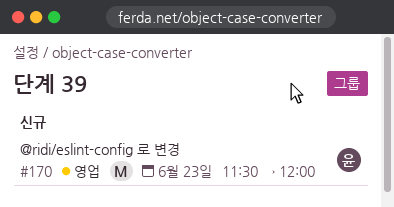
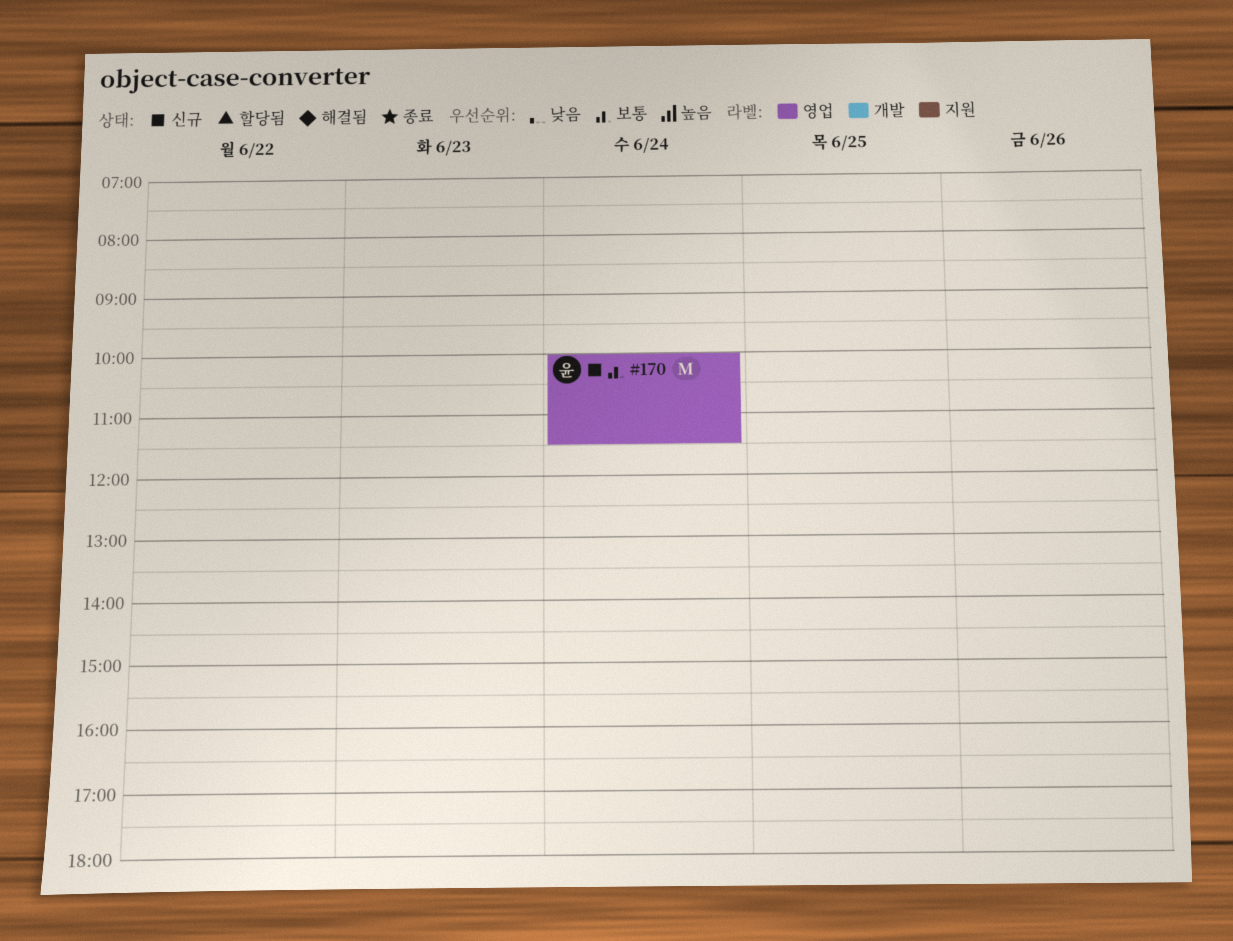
#170, day: Jun 23 -> Jun 24
#170, begins: 11:30 -> 10:00
#170, ends: 12:00 -> 11:30

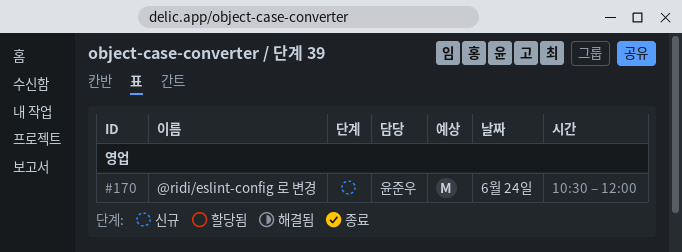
#170, begins: 10:00 -> 10:30
#170, ends: 11:30 -> 12:00

